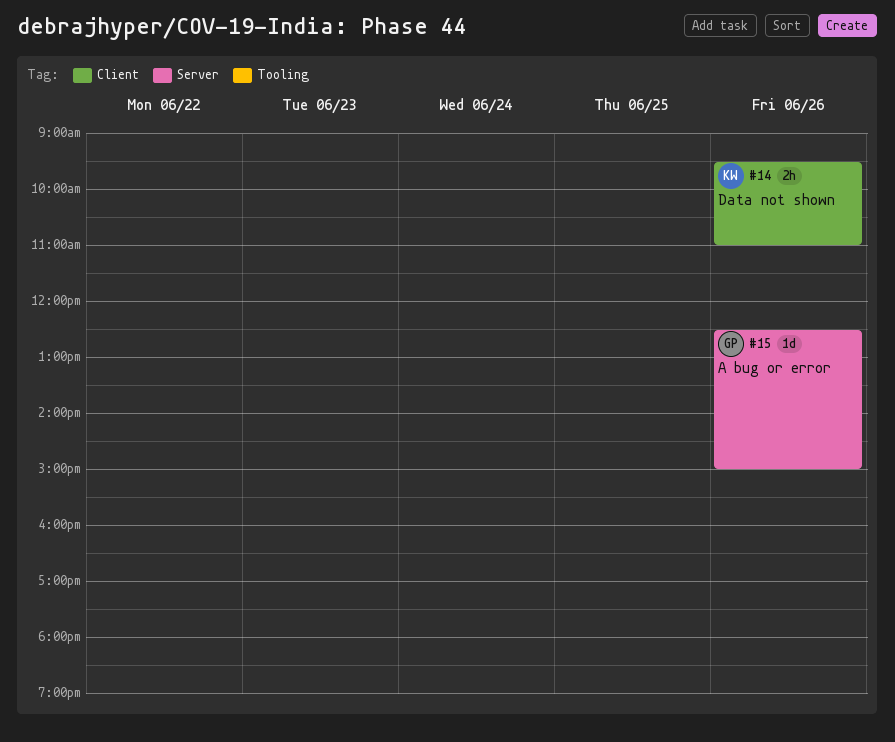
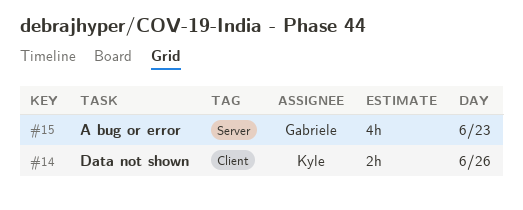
#15, estimate: 1d -> 4h
#15, day: Jun 26 -> Jun 23

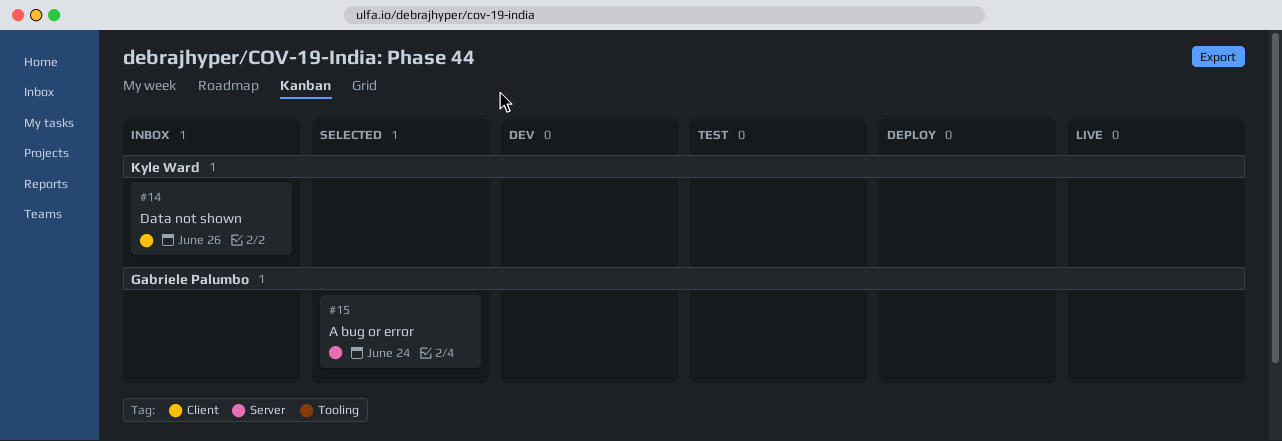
#15, day: Jun 23 -> Jun 24

